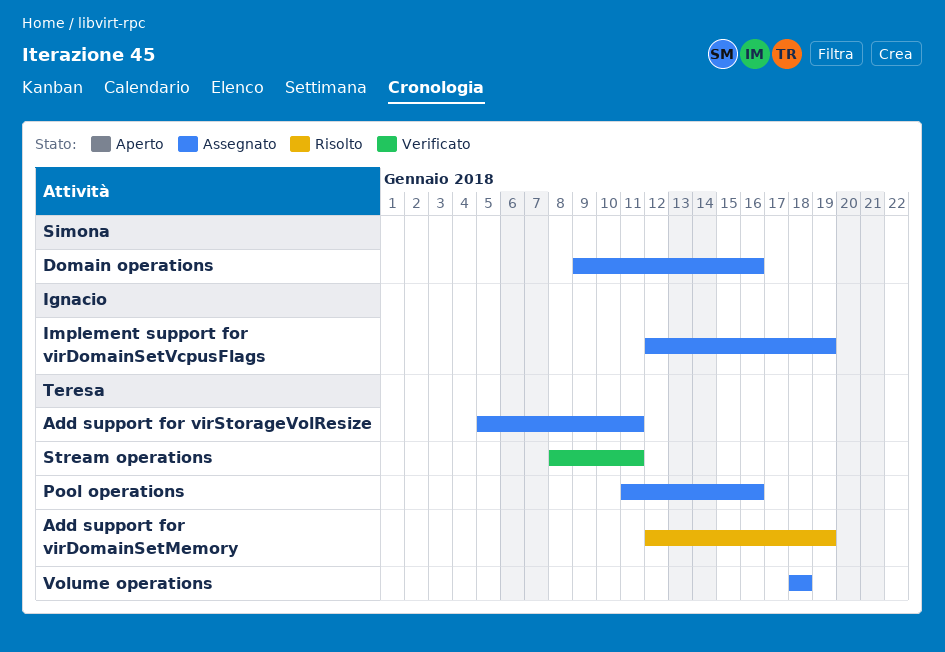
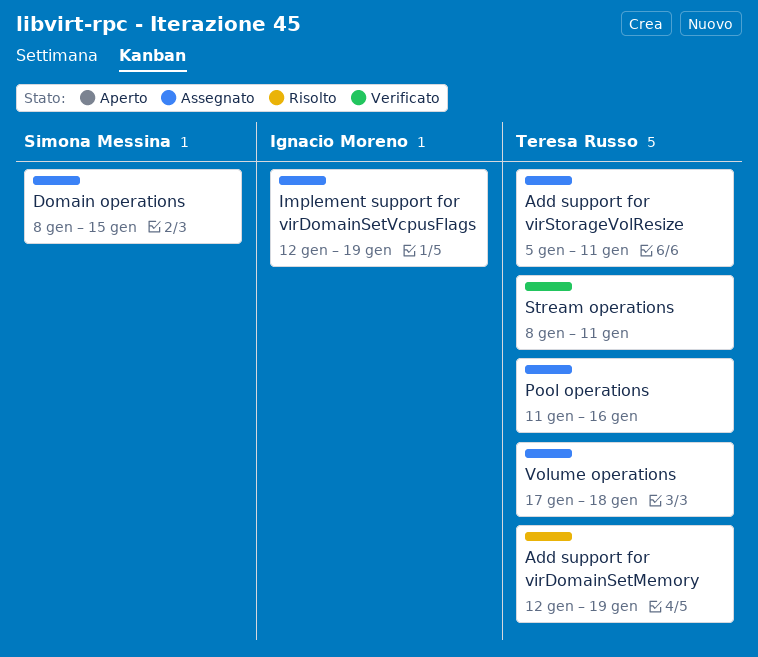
Domain operations, start: Jan 9 -> Jan 8
Domain operations, due: Jan 16 -> Jan 15
Volume operations, start: Jan 18 -> Jan 17

